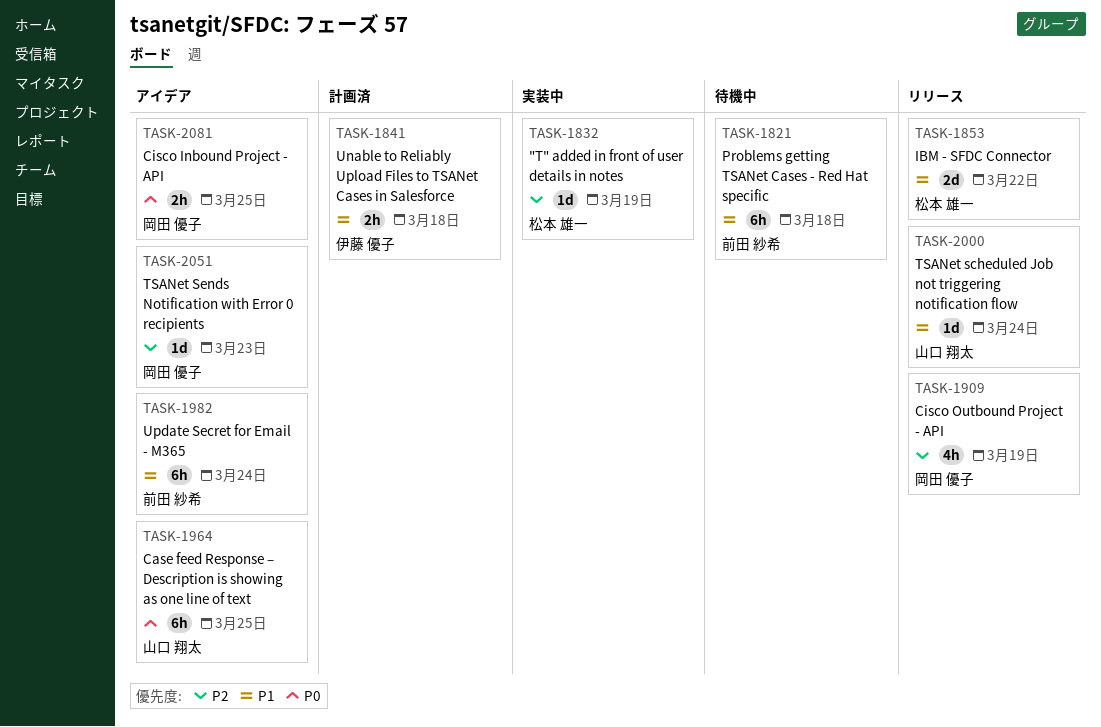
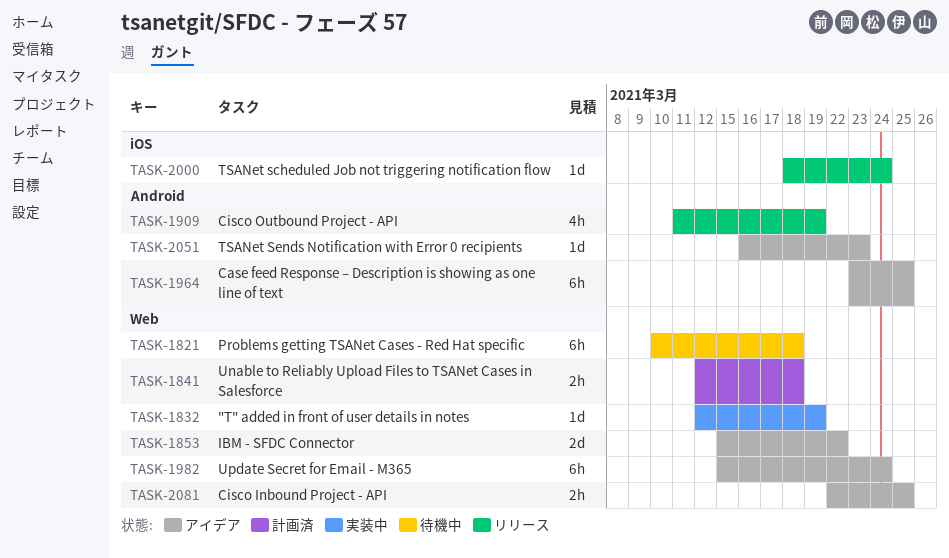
TASK-1853, status: リリース -> アイデア

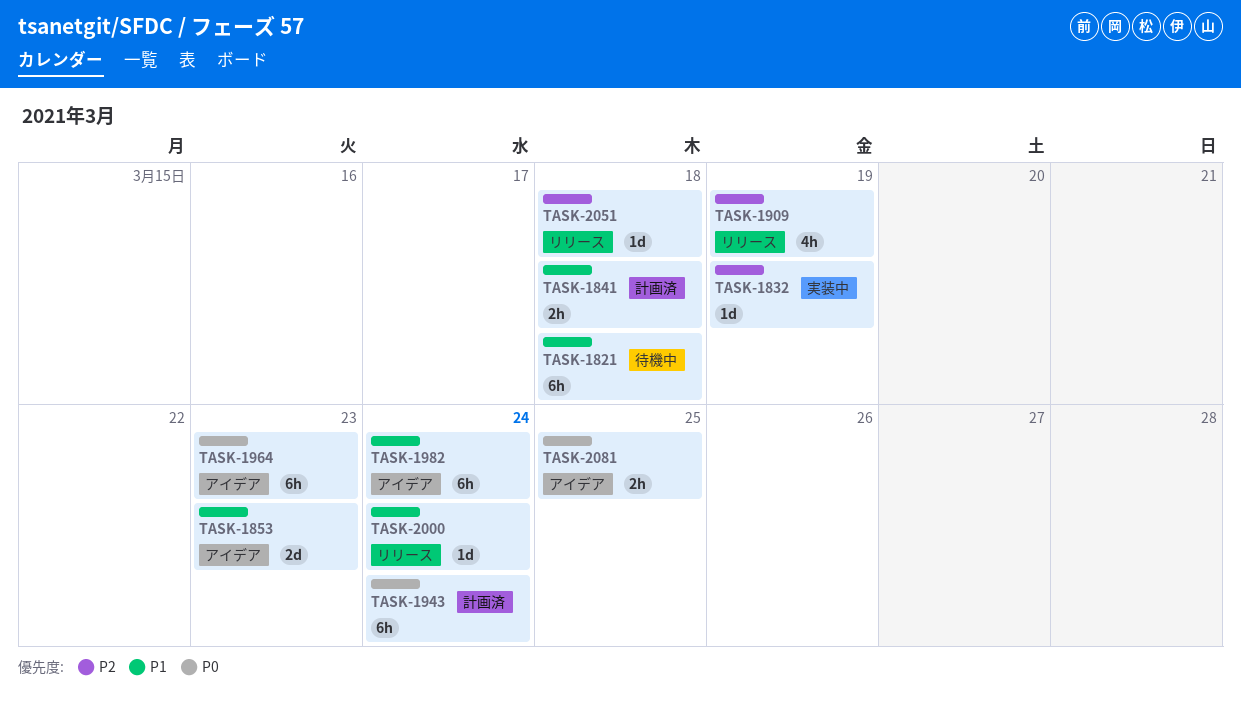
TASK-1853, due: Mar 22 -> Mar 23
TASK-1943: none -> present
TASK-1964, due: Mar 25 -> Mar 23
TASK-2051, status: アイデア -> リリース
TASK-2051, due: Mar 23 -> Mar 18

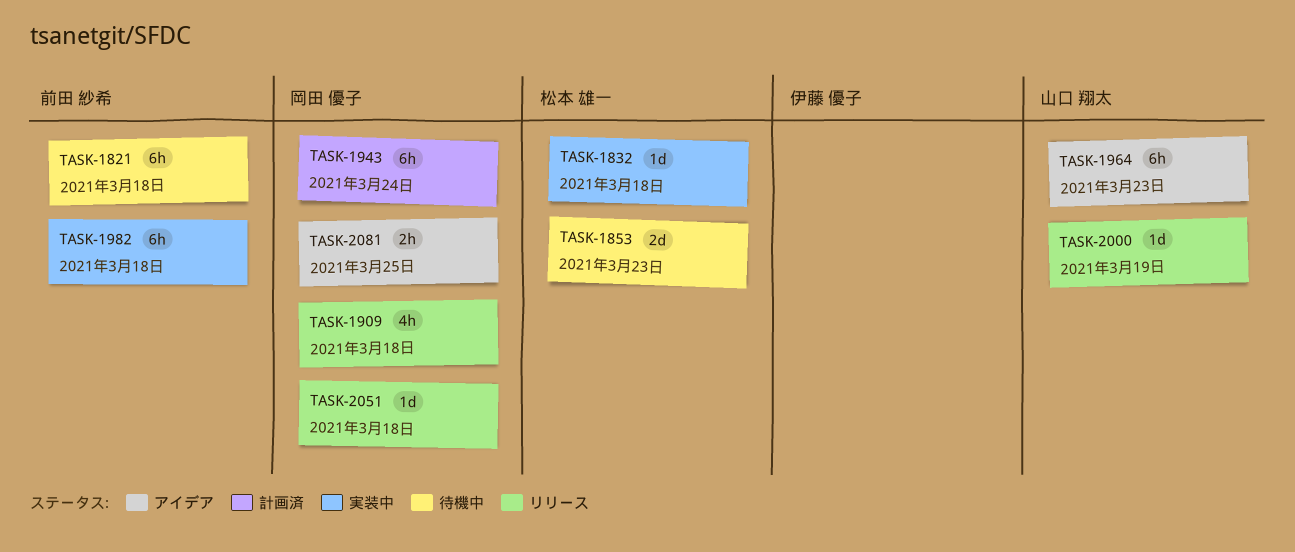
TASK-1832, due: Mar 19 -> Mar 18
TASK-1841: present -> none
TASK-1853, status: アイデア -> 待機中
TASK-1909, due: Mar 19 -> Mar 18
TASK-1982, status: アイデア -> 実装中
TASK-1982, due: Mar 24 -> Mar 18
TASK-2000, due: Mar 24 -> Mar 19

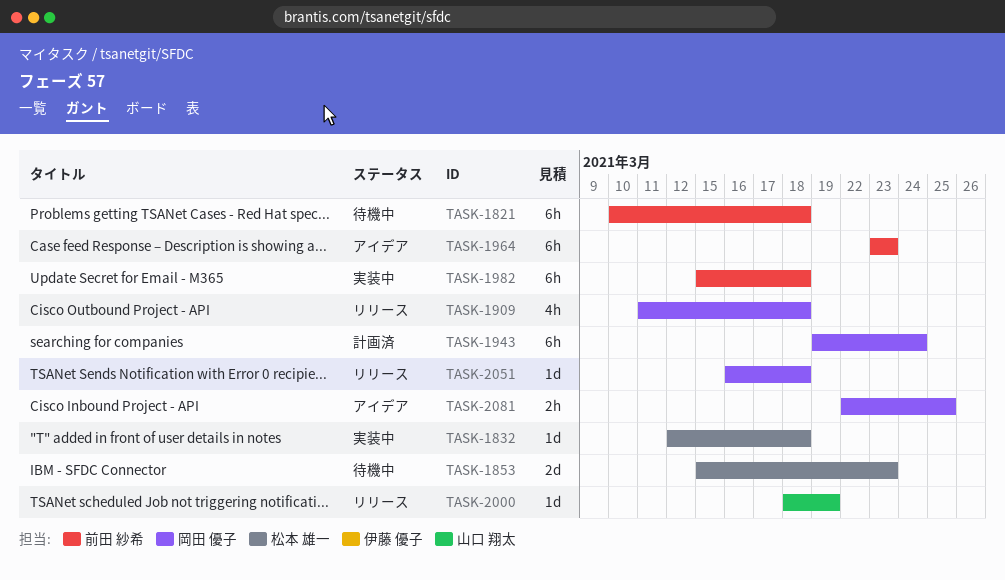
TASK-1964, owner: 山口 翔太 -> 前田 紗希

